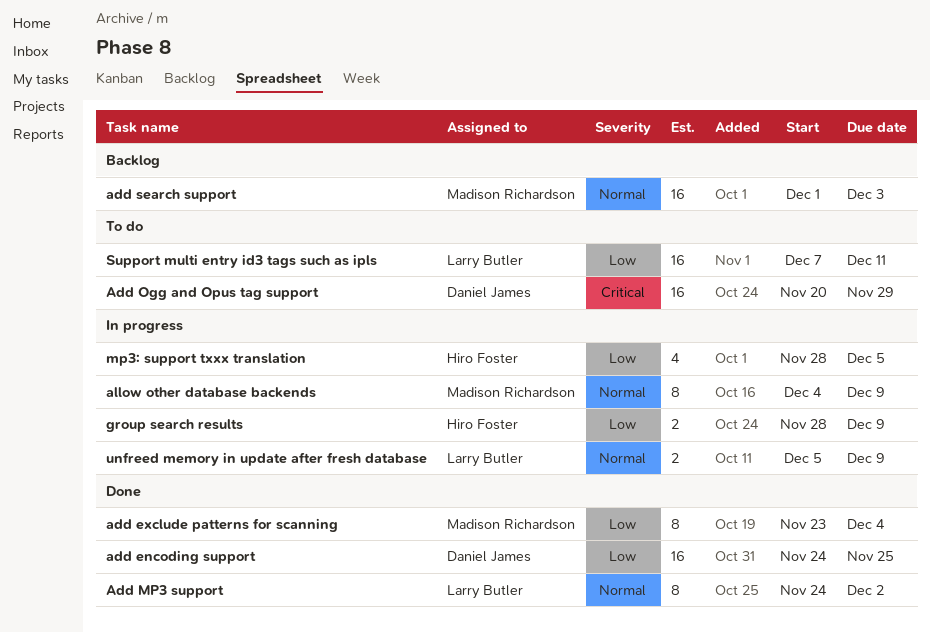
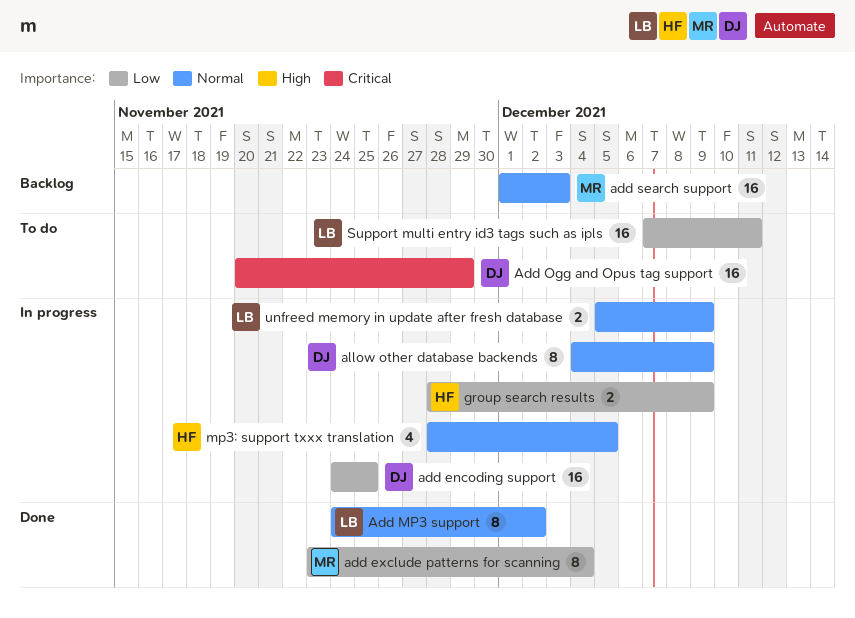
add encoding support, status: Done -> In progress
allow other database backends, owner: Madison Richardson -> Daniel James
mp3: support txxx translation, priority: Low -> Normal

